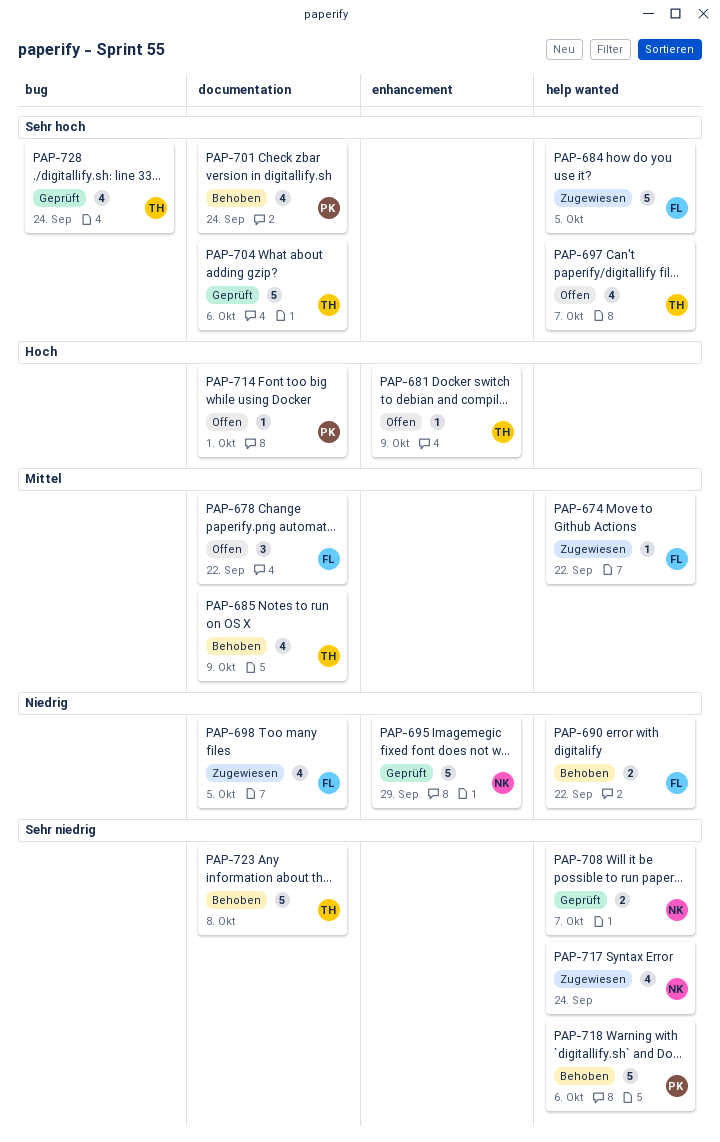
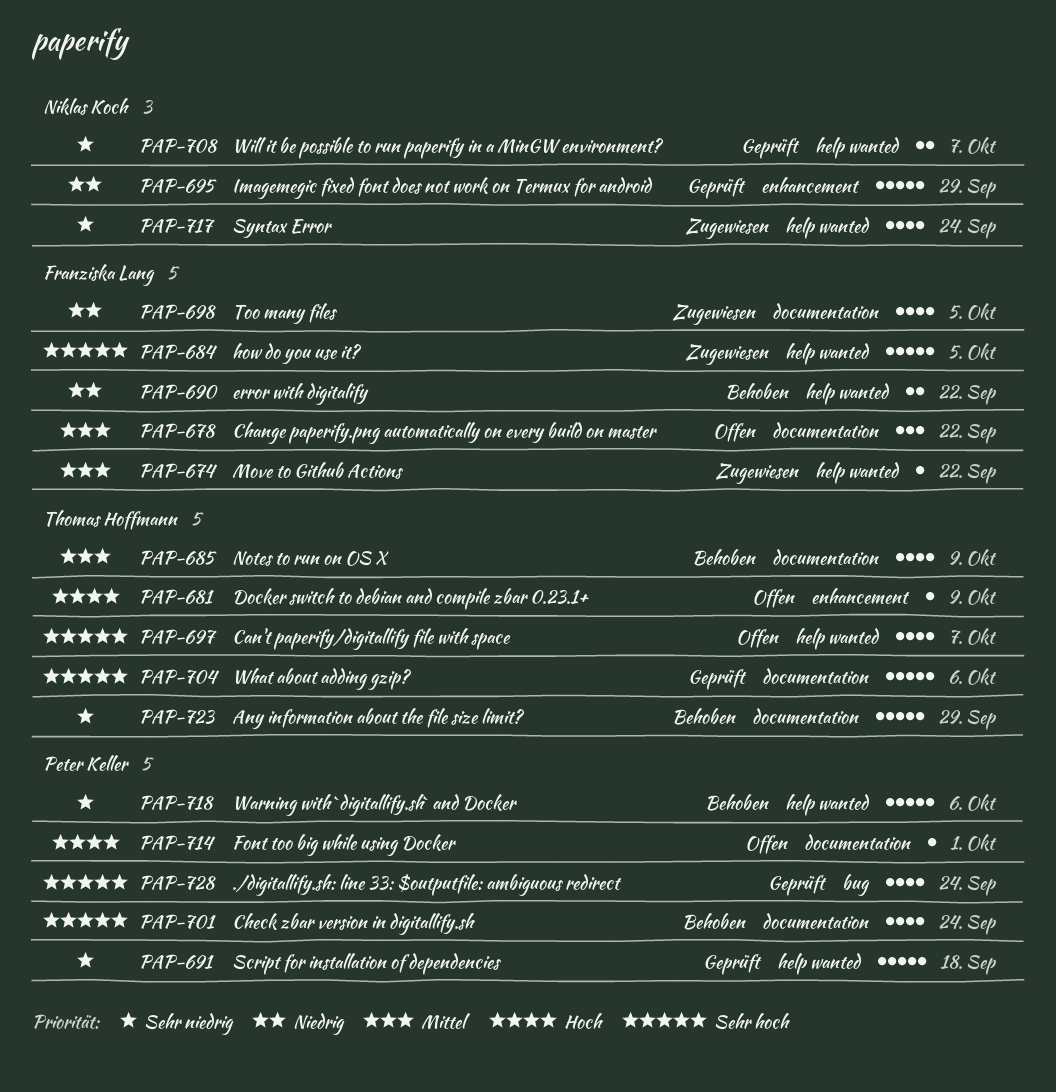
PAP-691: none -> present
PAP-723, due: Oct 8 -> Sep 29
PAP-728, owner: Thomas Hoffmann -> Peter Keller

